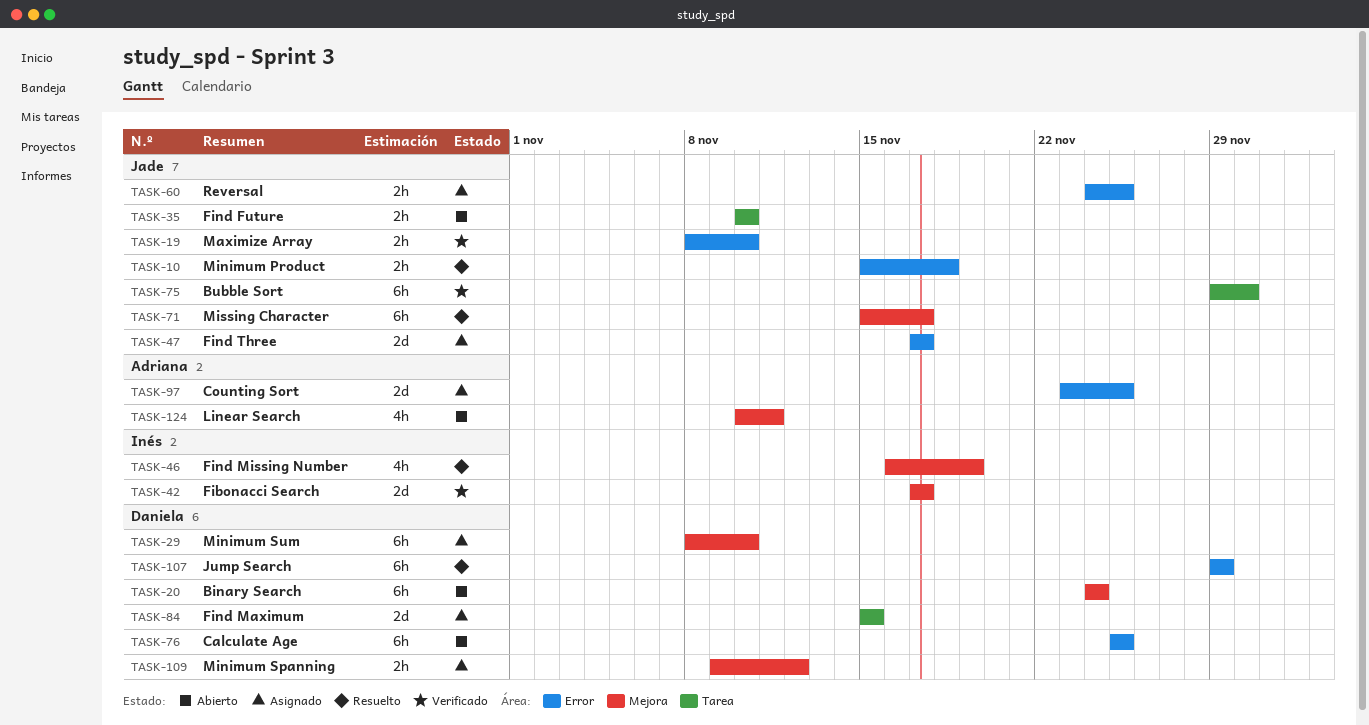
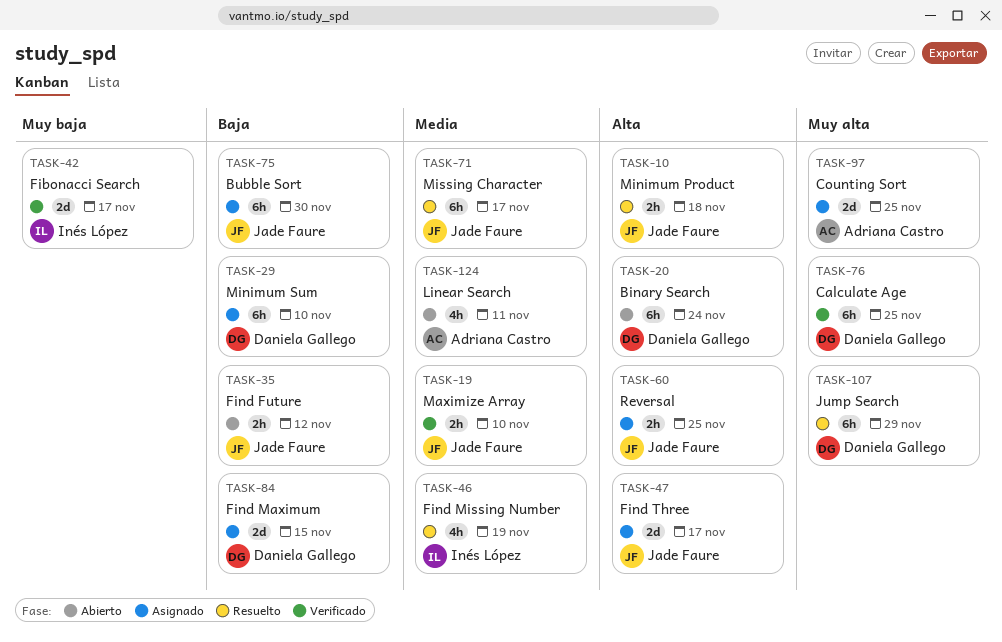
TASK-35, due: Nov 10 -> Nov 12
TASK-75, status: Verificado -> Asignado
TASK-76, status: Abierto -> Verificado
TASK-109: present -> none

